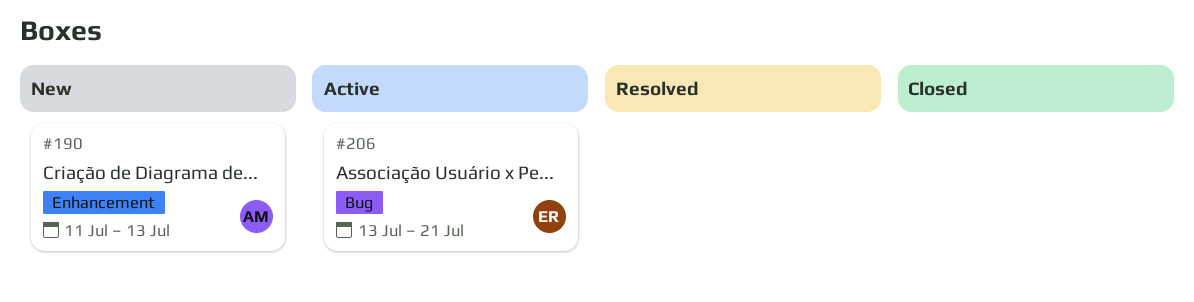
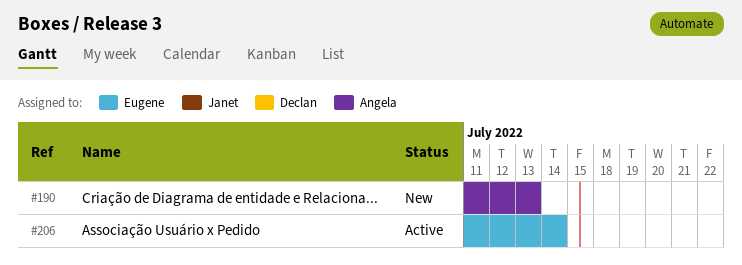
#206, start: Jul 13 -> Jul 11
#206, due: Jul 21 -> Jul 14

